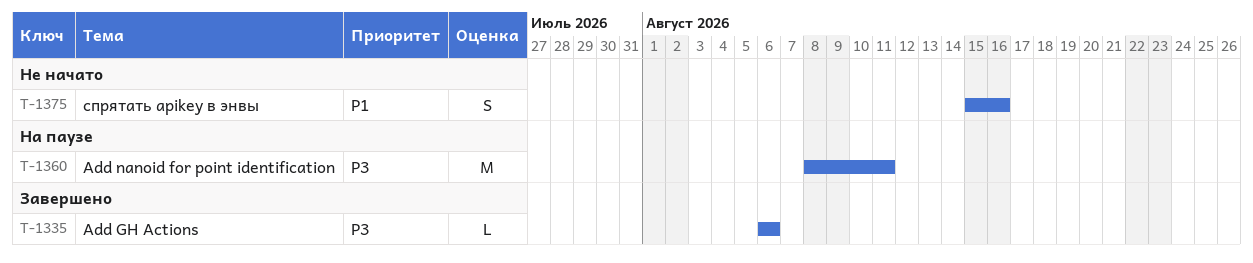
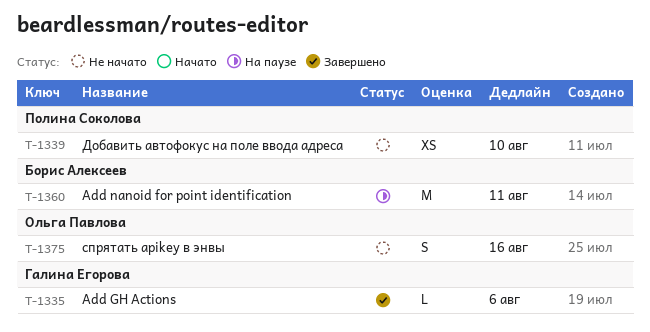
T-1339: none -> present

